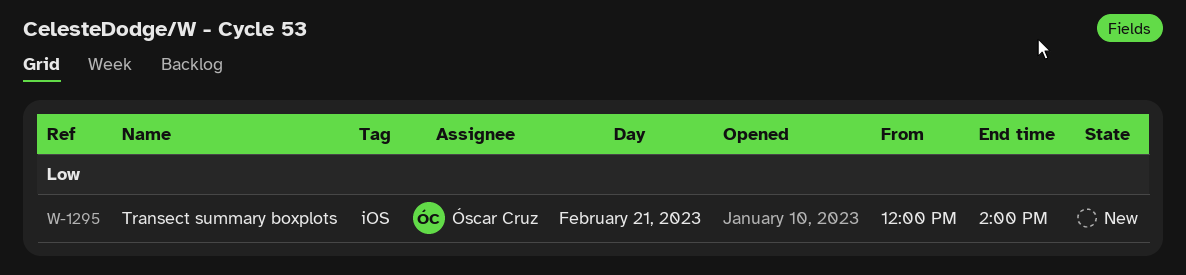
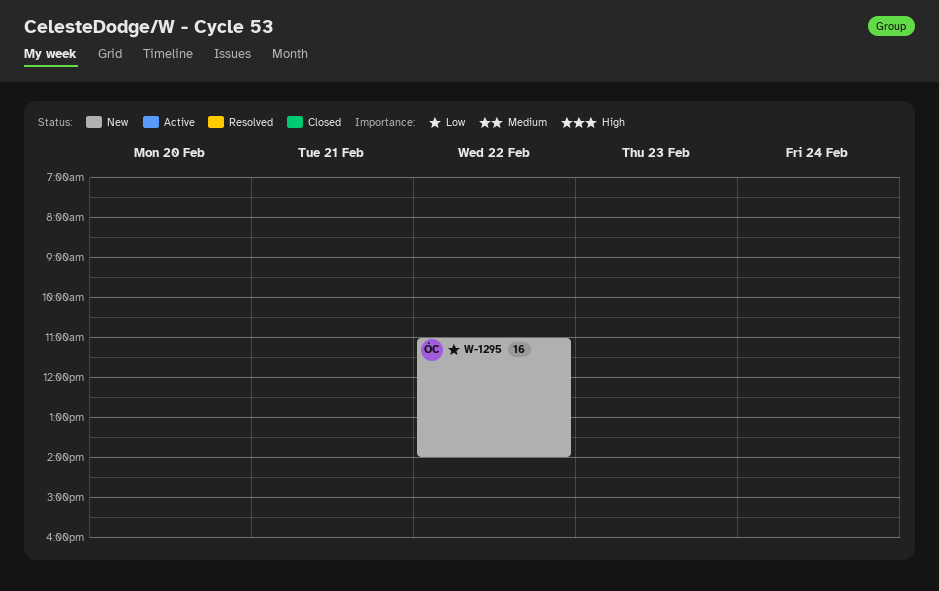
W-1295, day: Feb 21 -> Feb 22
W-1295, begins: 12:00 -> 11:00

